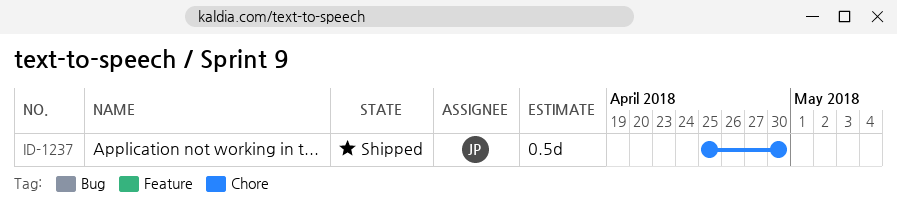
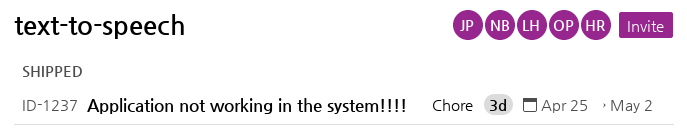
ID-1237, estimate: 0.5d -> 3d
ID-1237, due: Apr 30 -> May 2

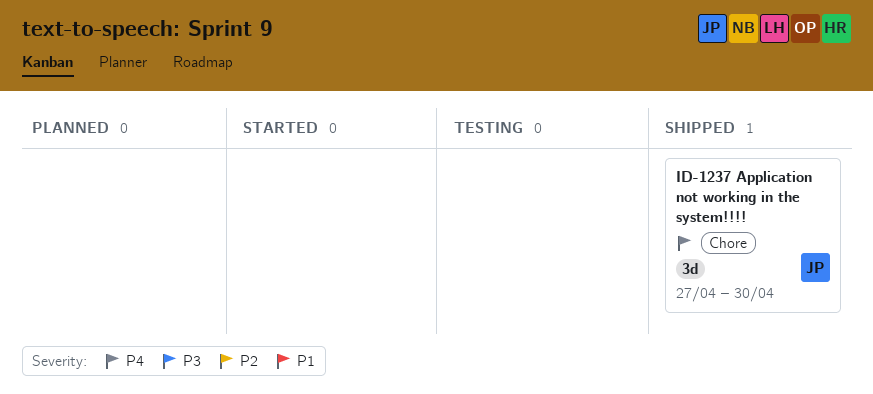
ID-1237, start: Apr 25 -> Apr 27
ID-1237, due: May 2 -> Apr 30

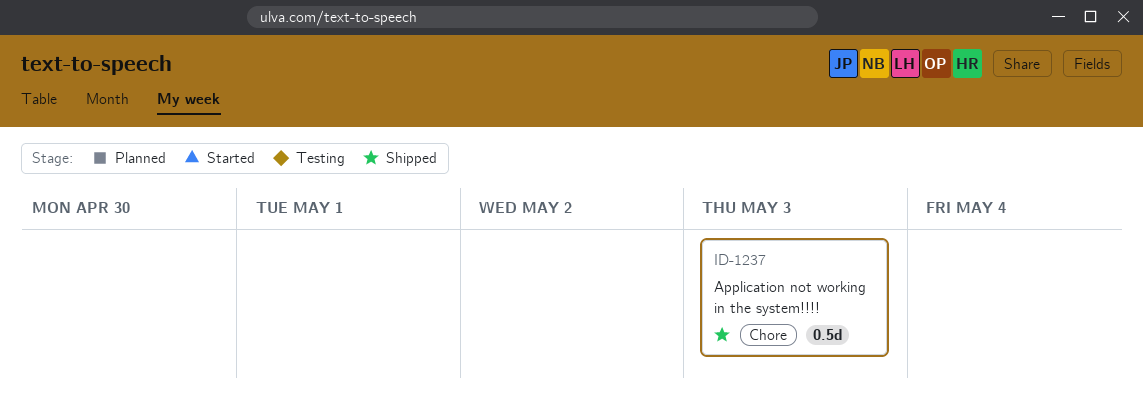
ID-1237, estimate: 3d -> 0.5d
ID-1237, due: Apr 30 -> May 3

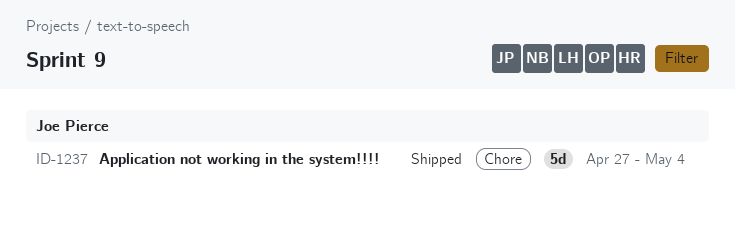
ID-1237, estimate: 0.5d -> 5d
ID-1237, due: May 3 -> May 4

